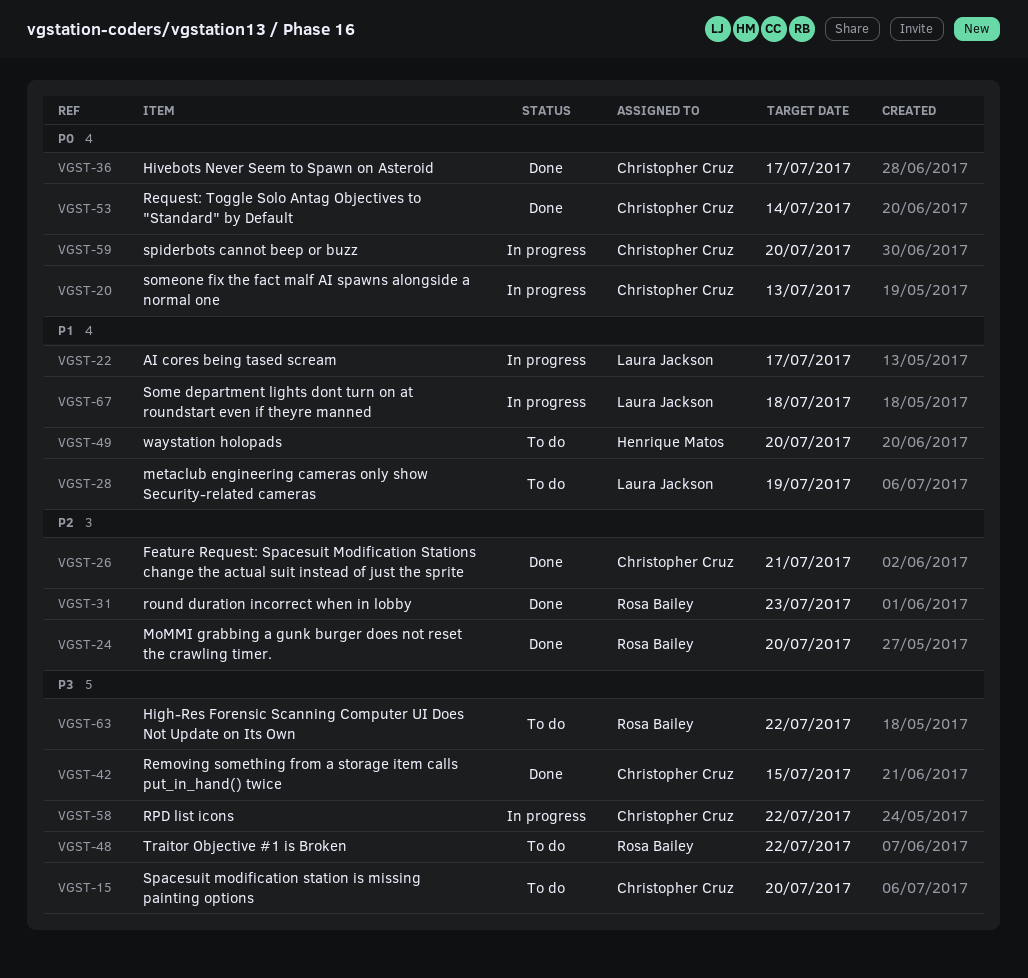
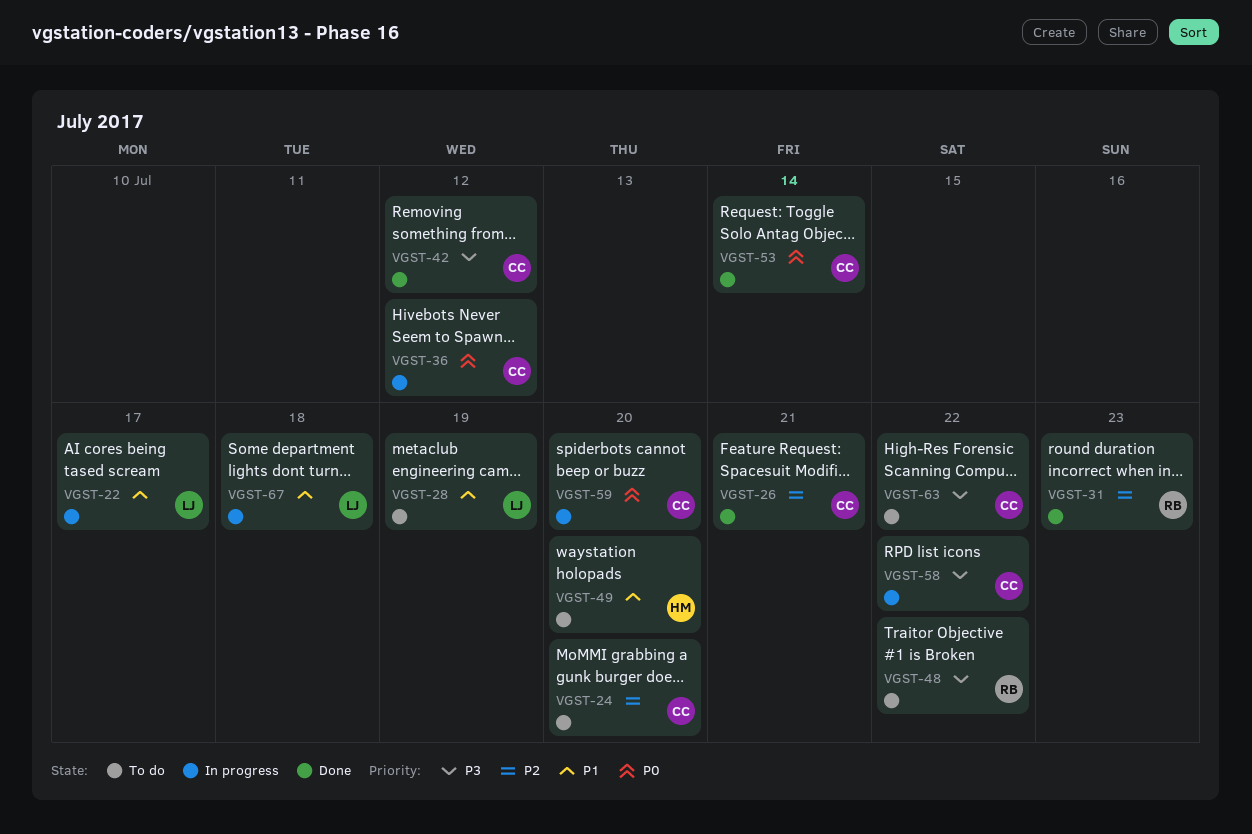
VGST-15: present -> none
VGST-20: present -> none
VGST-24, status: Done -> To do
VGST-24, owner: Rosa Bailey -> Christopher Cruz
VGST-36, status: Done -> In progress
VGST-36, due: Jul 17 -> Jul 12
VGST-42, due: Jul 15 -> Jul 12
VGST-63, owner: Rosa Bailey -> Christopher Cruz

